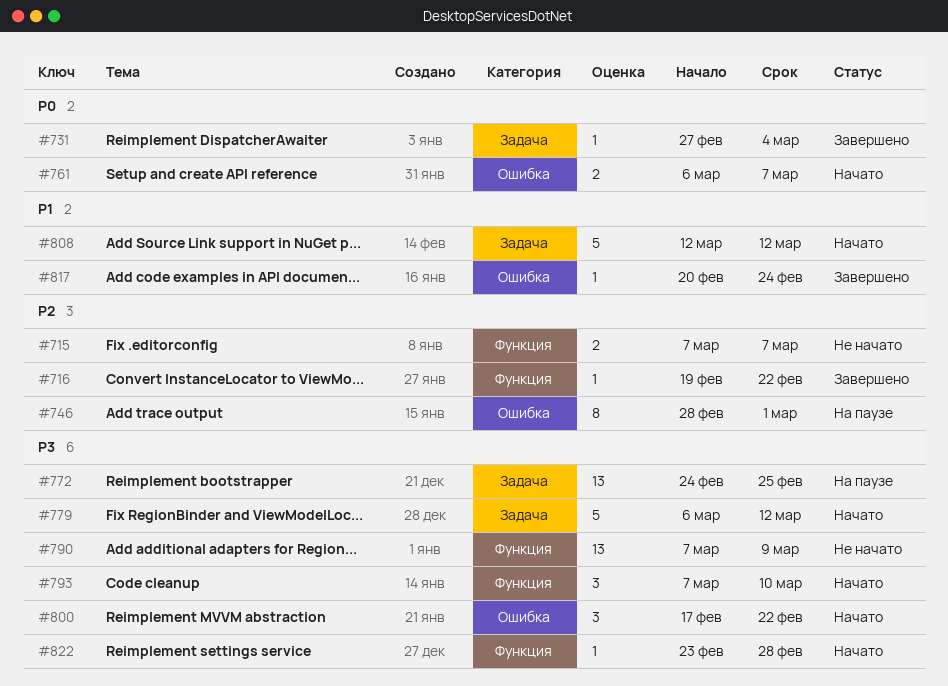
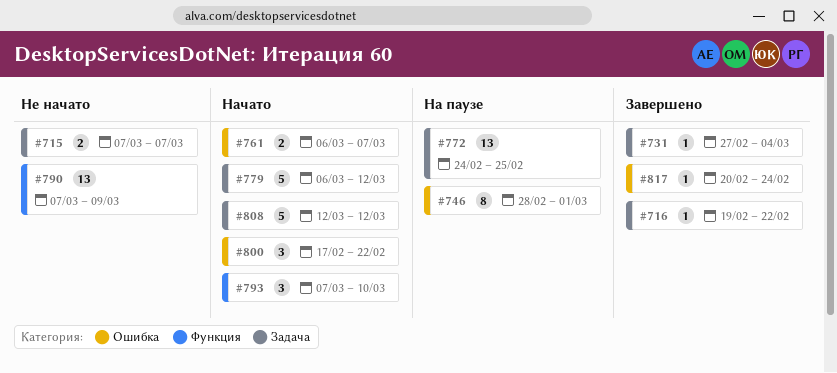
#715, label: Функция -> Задача
#716, label: Функция -> Задача
#822: present -> none

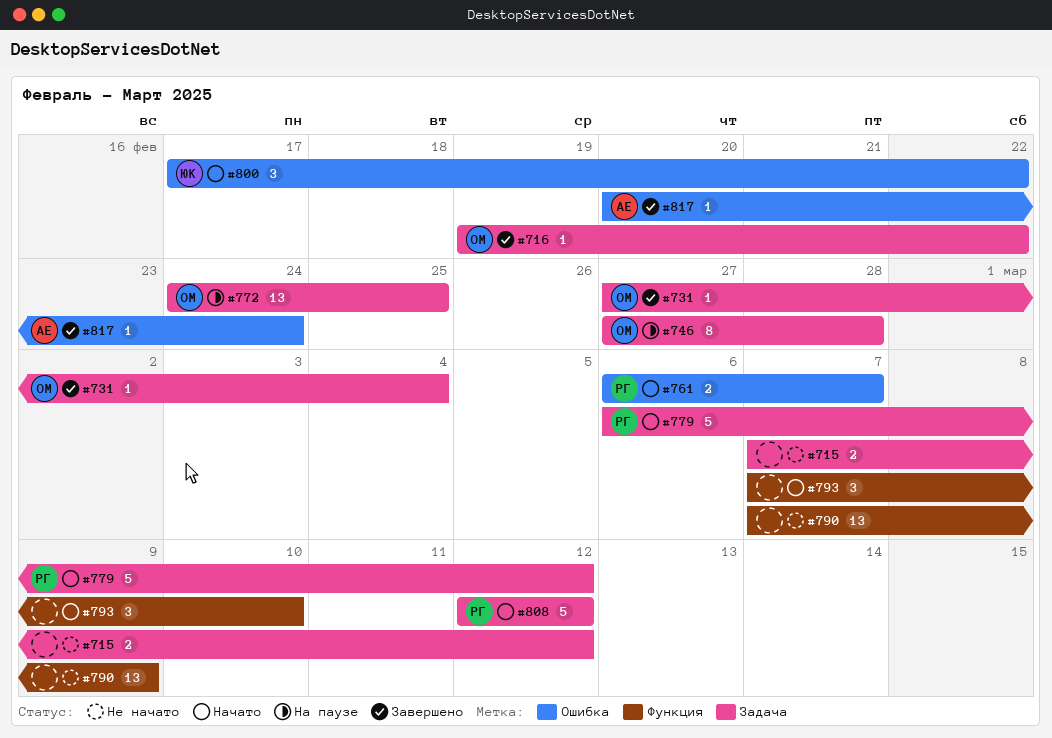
#715, due: Mar 7 -> Mar 12
#746, label: Ошибка -> Задача
#746, start: Feb 28 -> Feb 27
#746, due: Mar 1 -> Feb 28

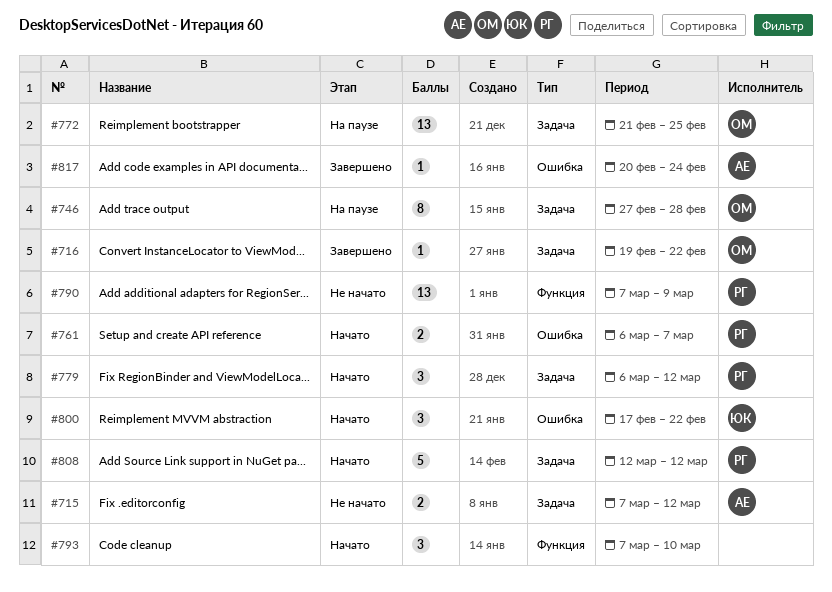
#715, owner: none -> АЕ
#731: present -> none
#772, start: Feb 24 -> Feb 21
#779, estimate: 5 -> 3
#790, owner: none -> РГ

